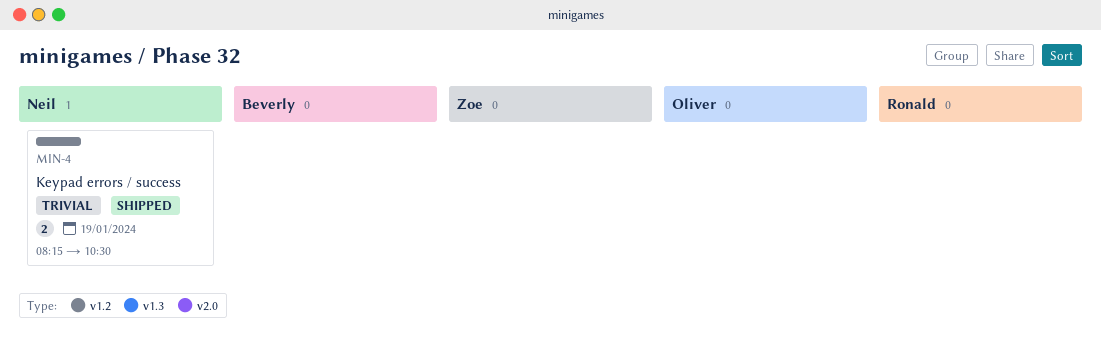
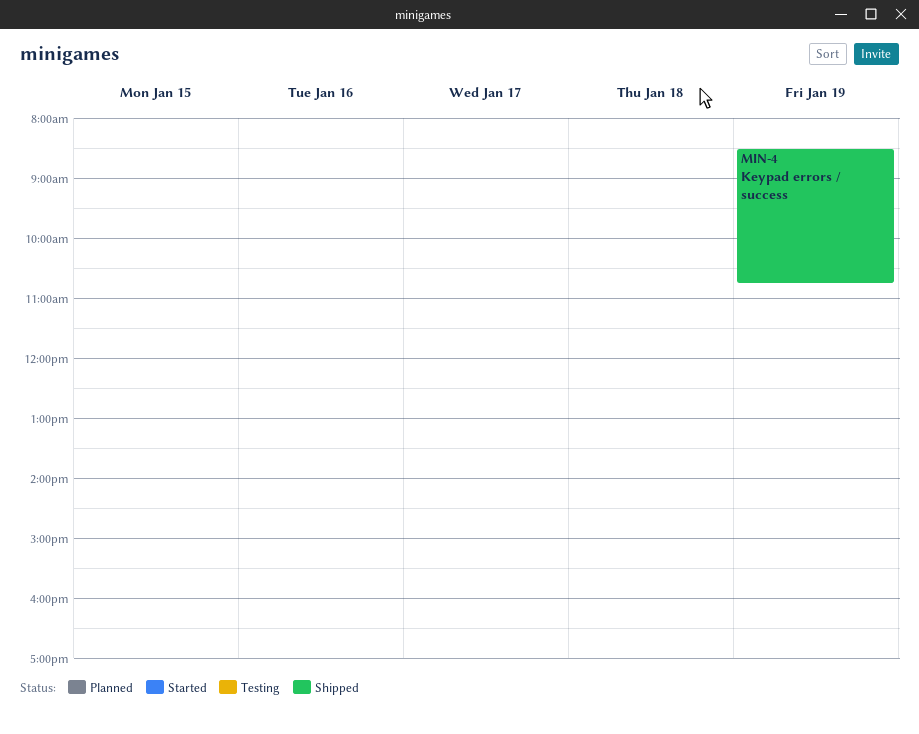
MIN-4, begins: 08:15 -> 08:30
MIN-4, ends: 10:30 -> 10:45

